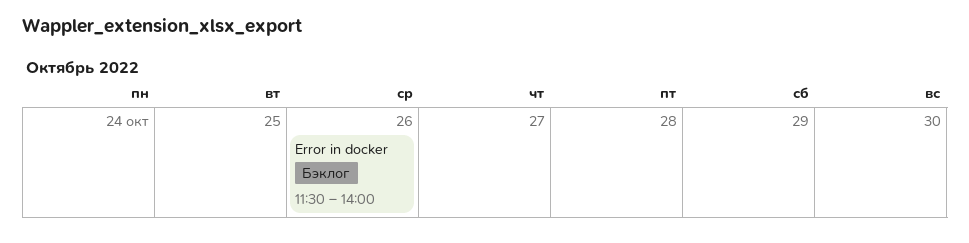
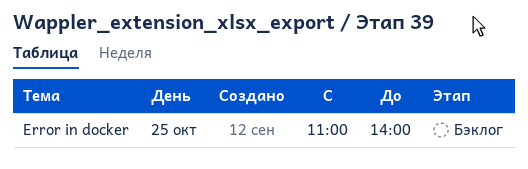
Error in docker, day: Oct 26 -> Oct 25
Error in docker, begins: 11:30 -> 11:00

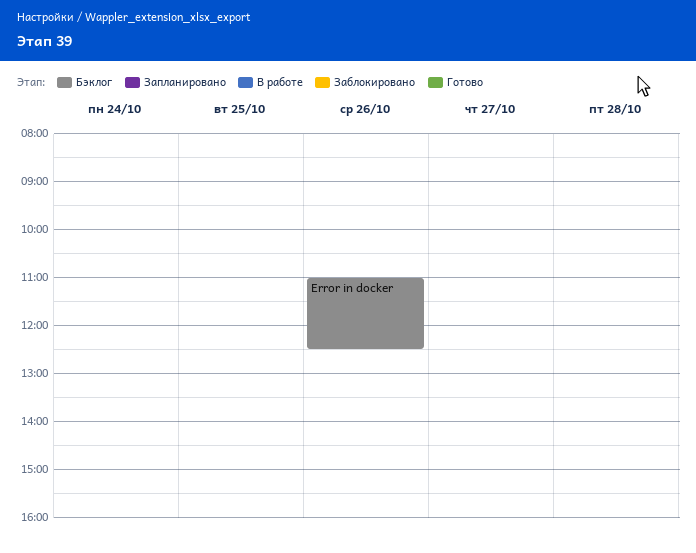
Error in docker, day: Oct 25 -> Oct 26
Error in docker, ends: 14:00 -> 12:30

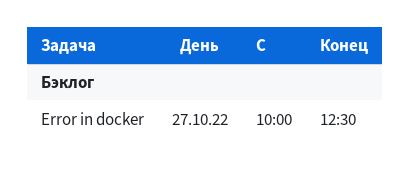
Error in docker, day: Oct 26 -> Oct 27
Error in docker, begins: 11:00 -> 10:00

